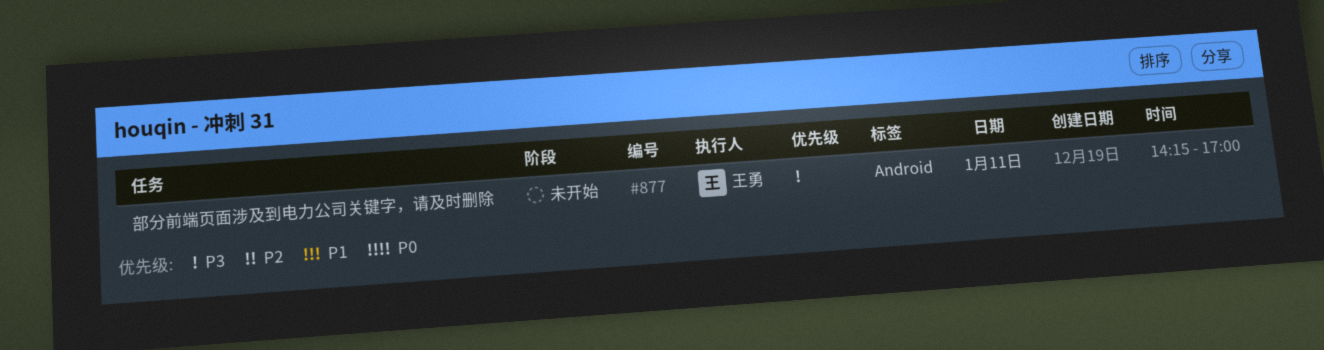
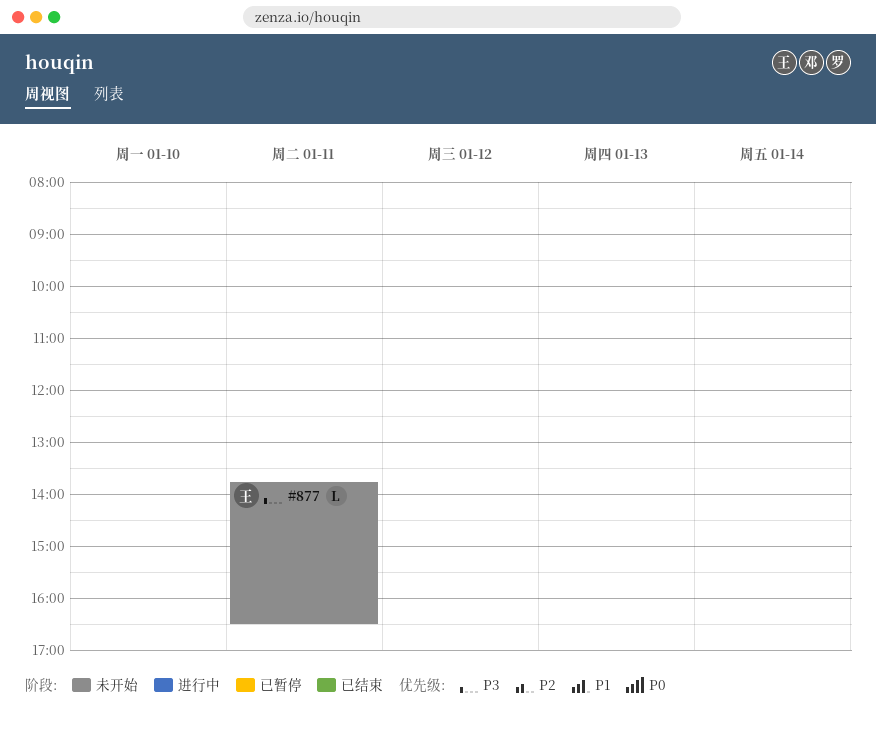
#877, begins: 14:15 -> 13:45
#877, ends: 17:00 -> 16:30

